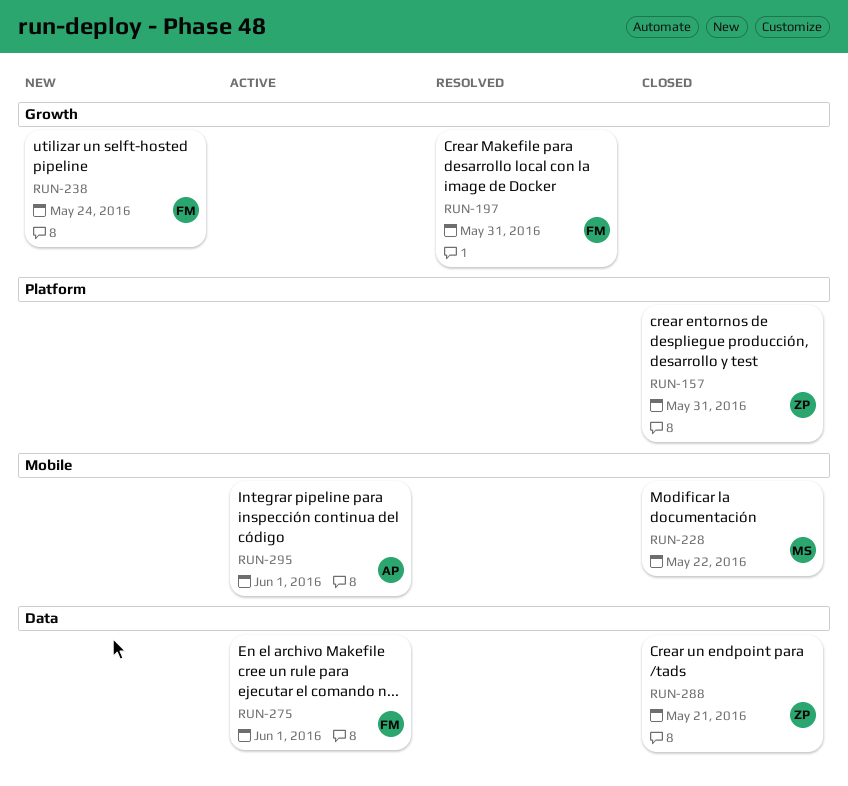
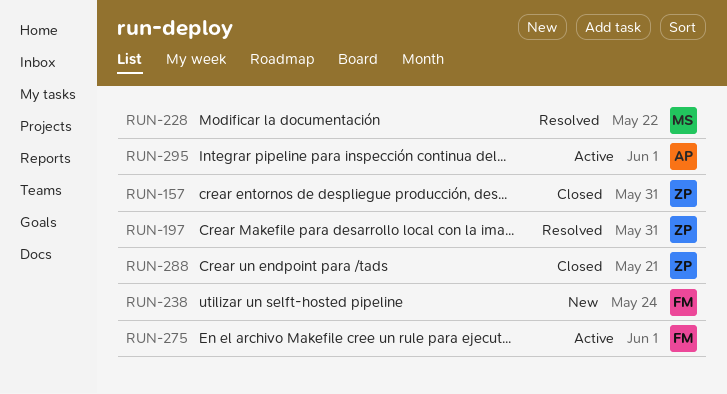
RUN-197, owner: FM -> ZP
RUN-228, status: Closed -> Resolved

